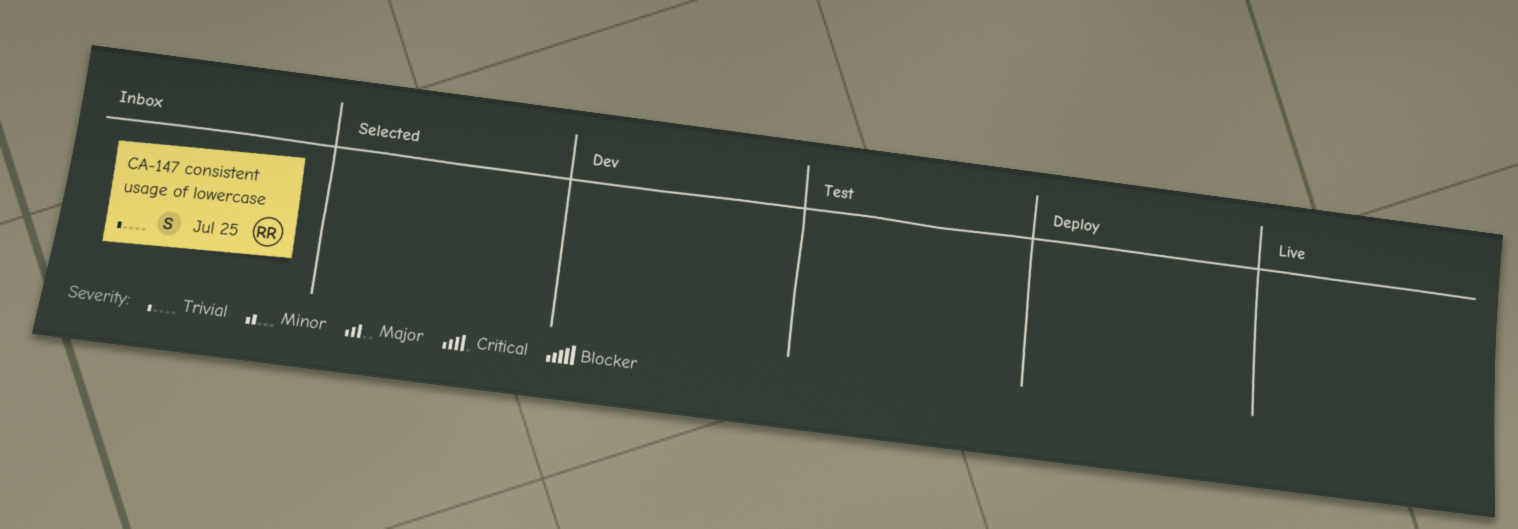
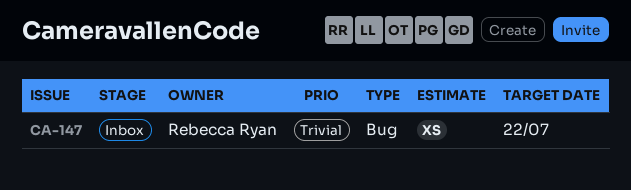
CA-147, estimate: S -> XS
CA-147, due: Jul 25 -> Jul 22

